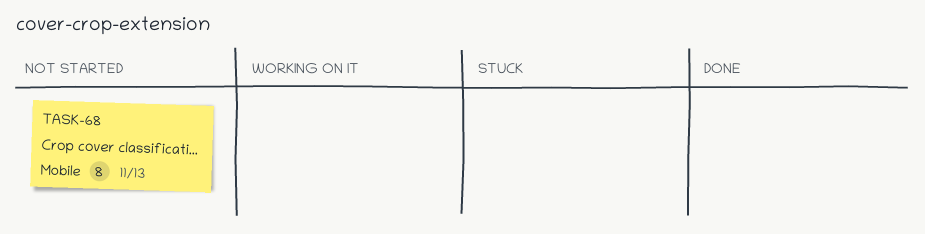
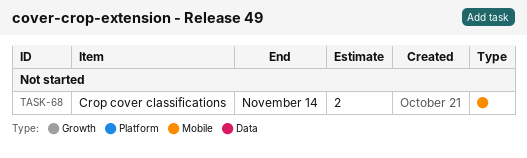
TASK-68, estimate: 8 -> 2
TASK-68, due: Nov 13 -> Nov 14

